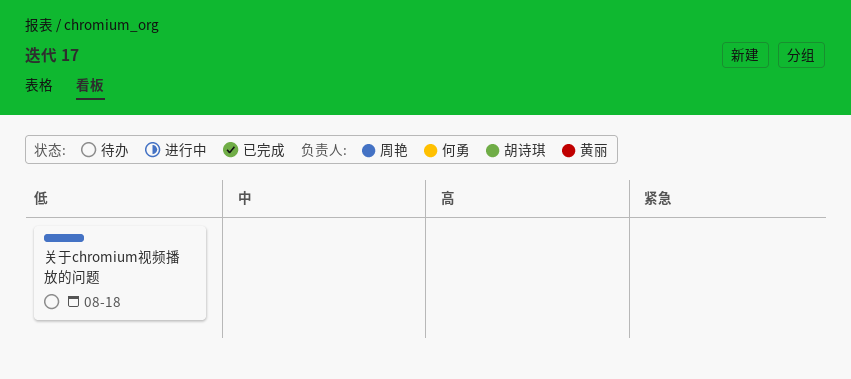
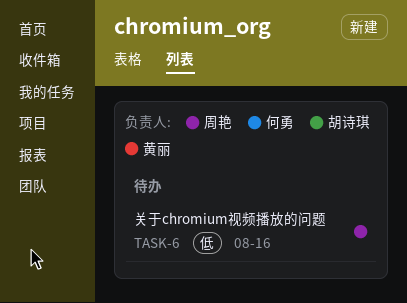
关于chromium视频播放的问题, due: Aug 18 -> Aug 16

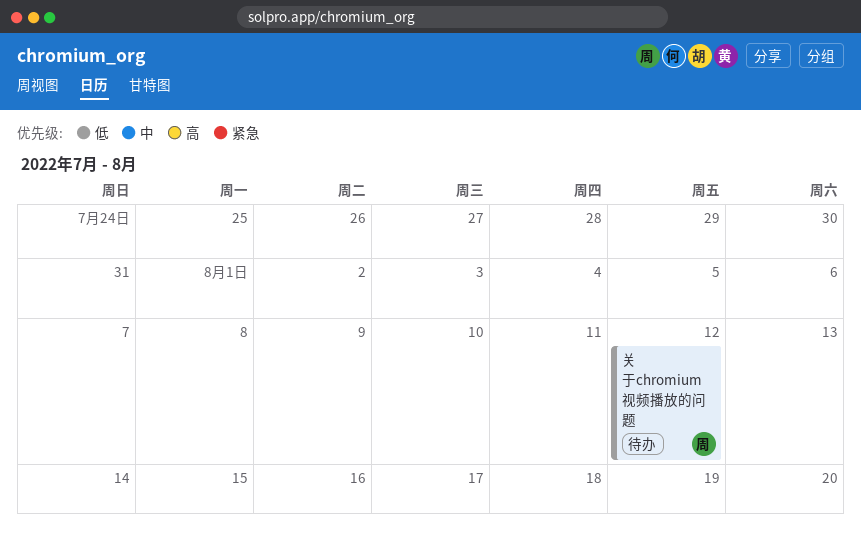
关于chromium视频播放的问题, due: Aug 16 -> Aug 12

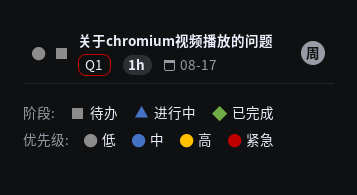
关于chromium视频播放的问题, due: Aug 12 -> Aug 17

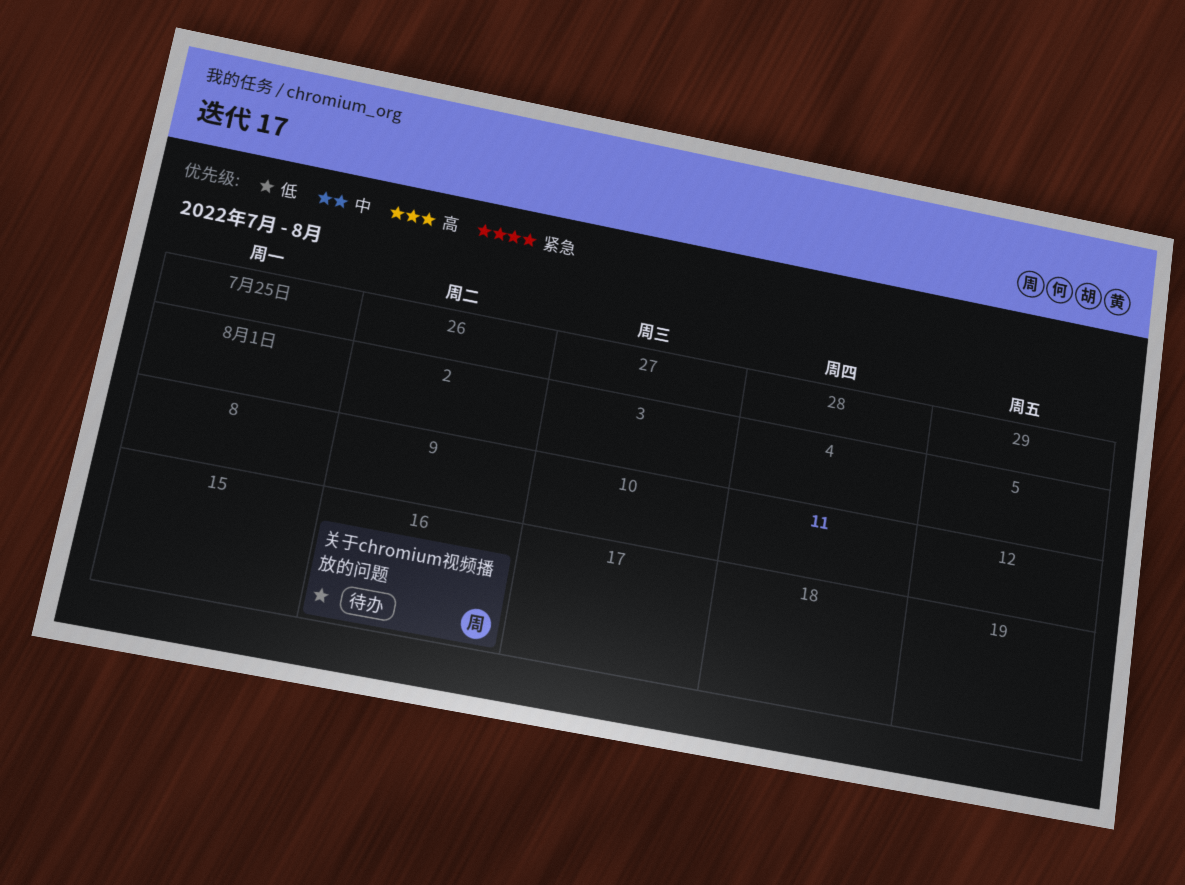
关于chromium视频播放的问题, due: Aug 17 -> Aug 16

